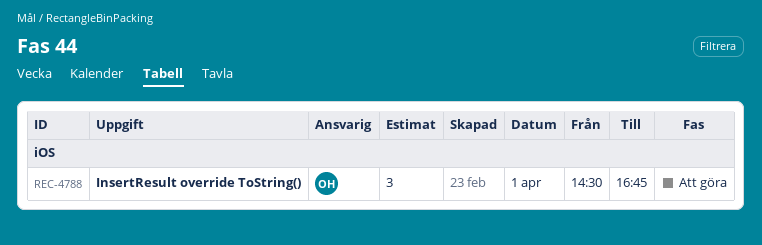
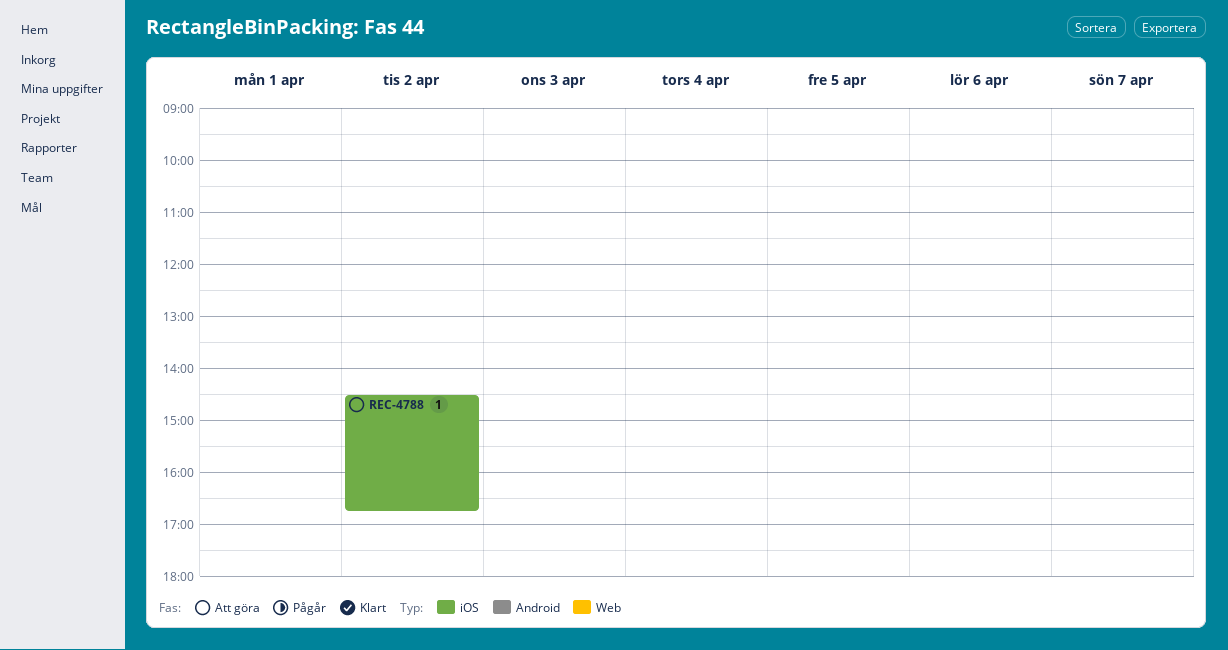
REC-4788, estimate: 3 -> 1
REC-4788, day: Apr 1 -> Apr 2

